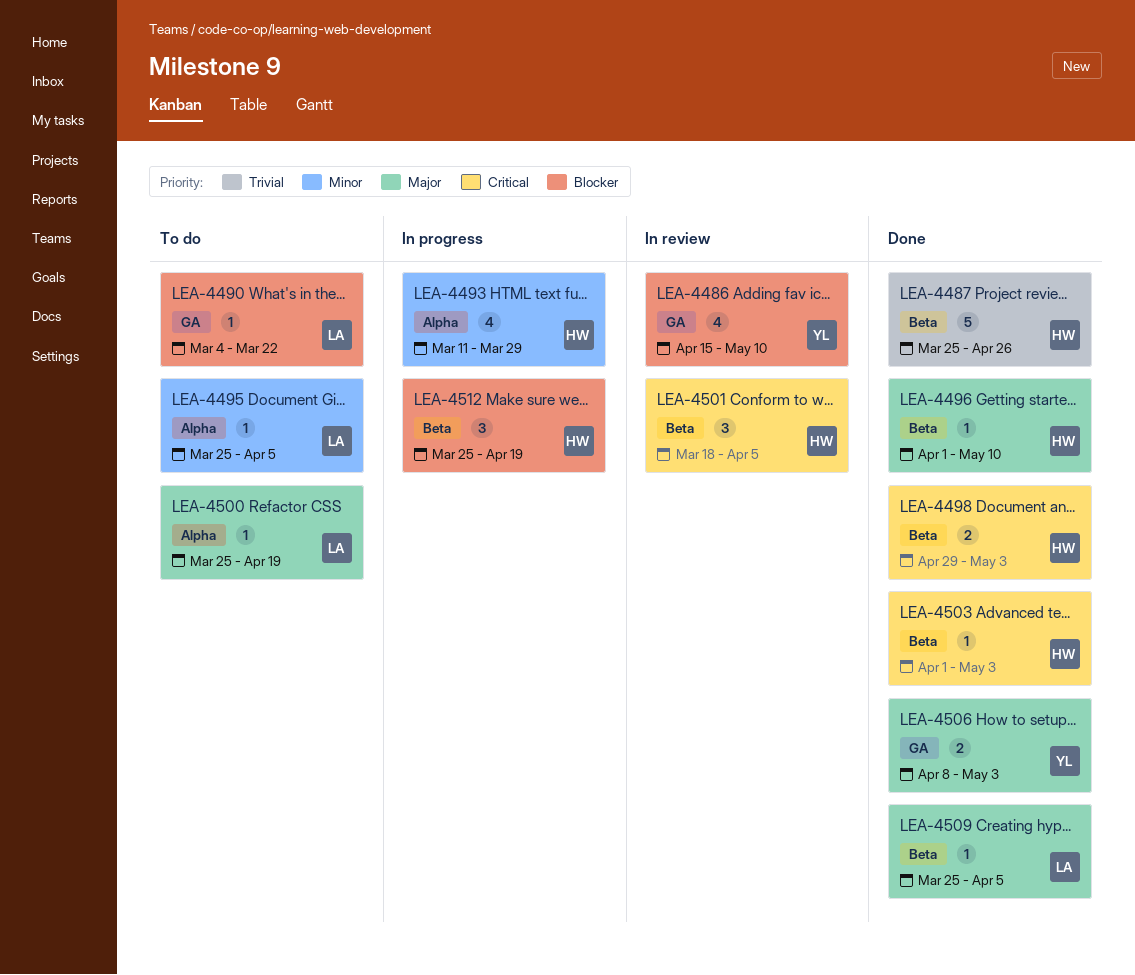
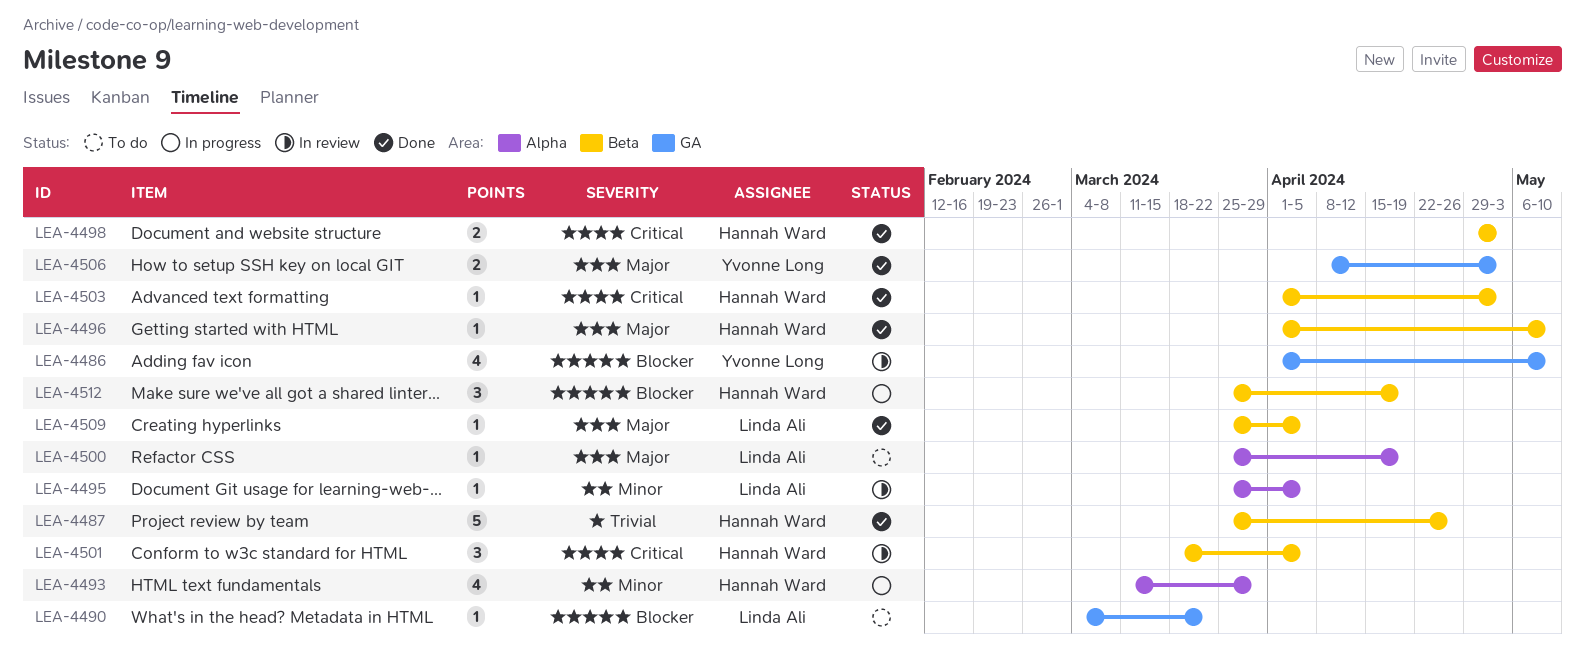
LEA-4486, start: Apr 15 -> Apr 1
LEA-4495, status: To do -> In review

